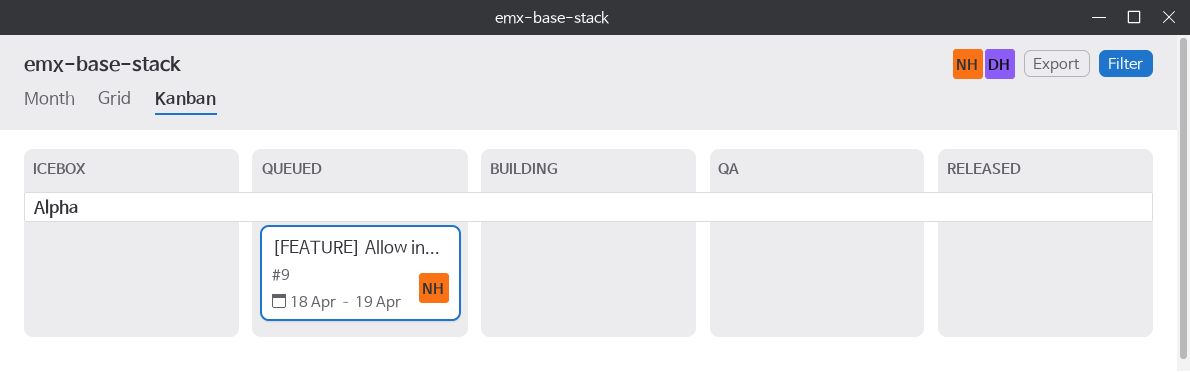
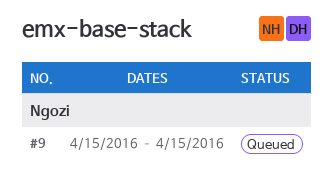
#9, start: Apr 18 -> Apr 15
#9, due: Apr 19 -> Apr 15

